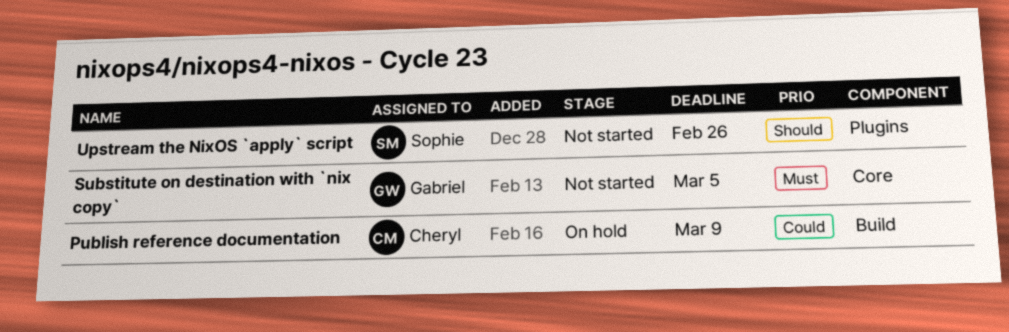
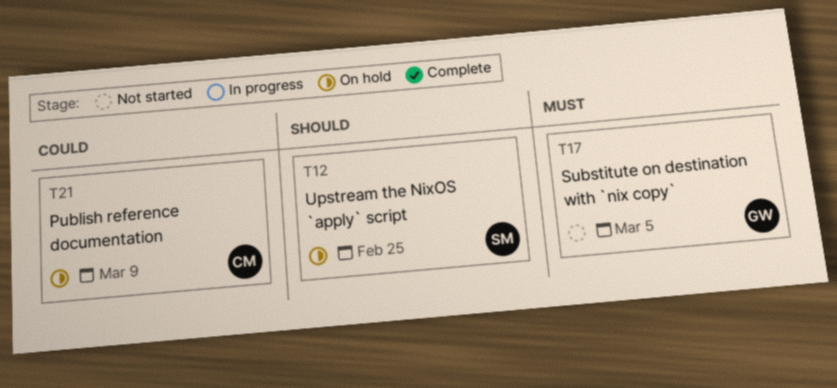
Upstream the NixOS `apply` script, status: Not started -> On hold
Upstream the NixOS `apply` script, due: Feb 26 -> Feb 25

